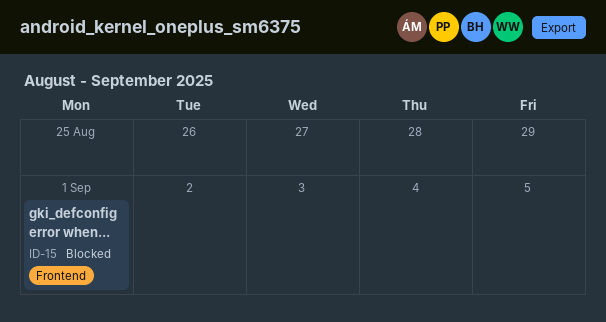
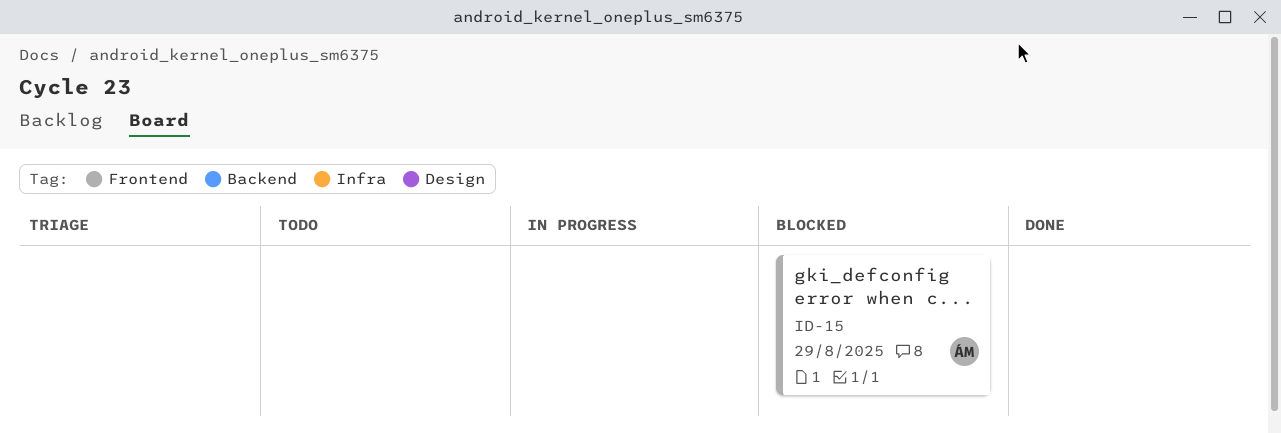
ID-15, due: Sep 1 -> Aug 29

